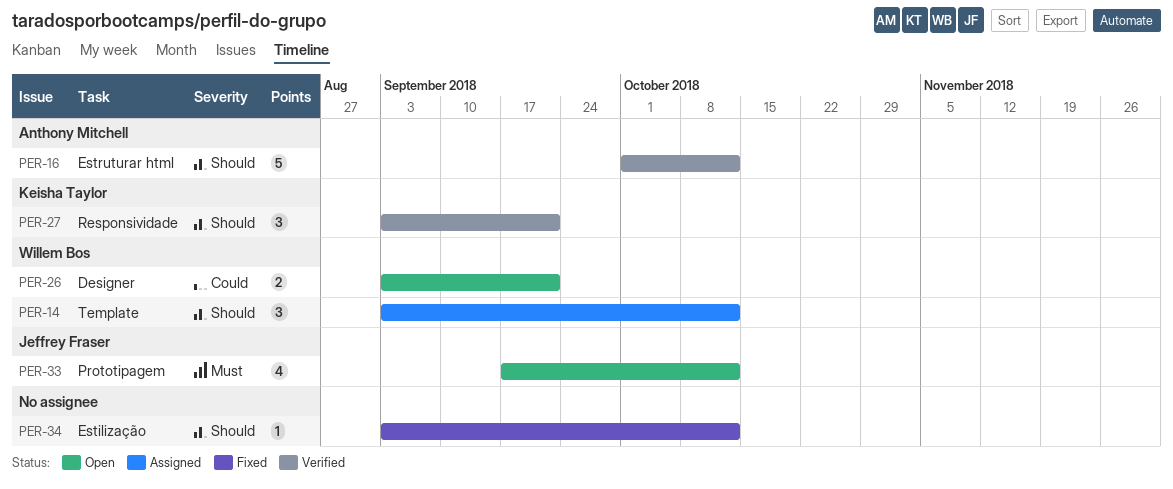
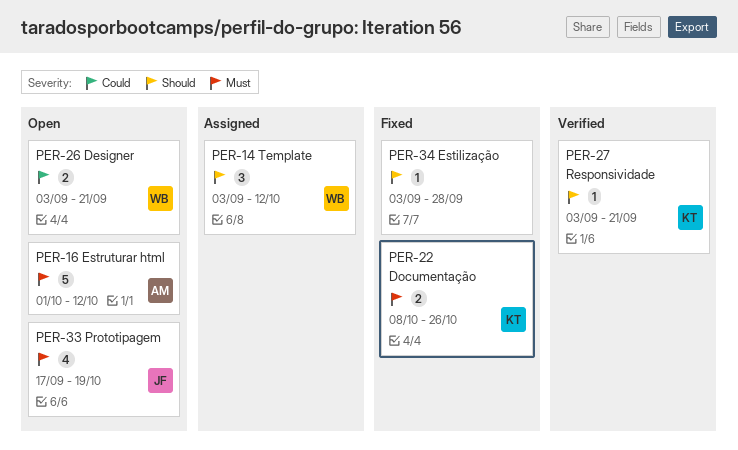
PER-16, status: Verified -> Open
PER-16, priority: Should -> Must
PER-22: none -> present
PER-27, estimate: 3 -> 1
PER-33, due: Oct 12 -> Oct 19
PER-34, due: Oct 12 -> Sep 28

